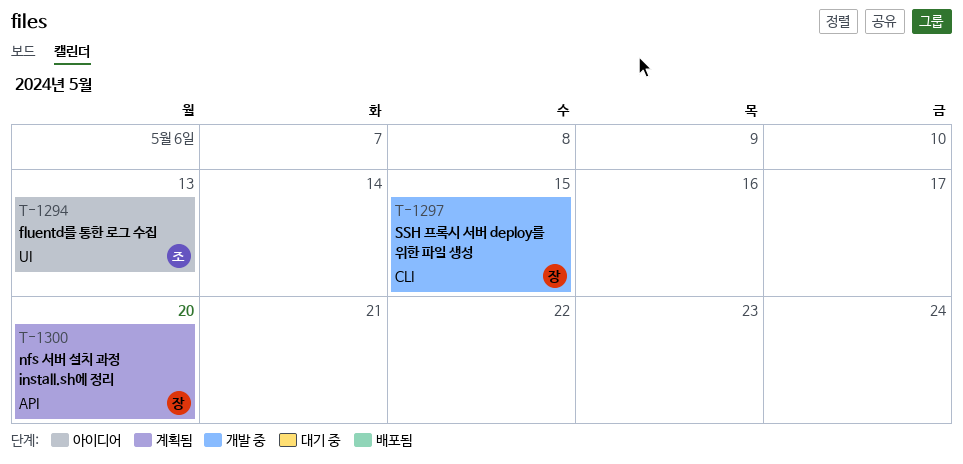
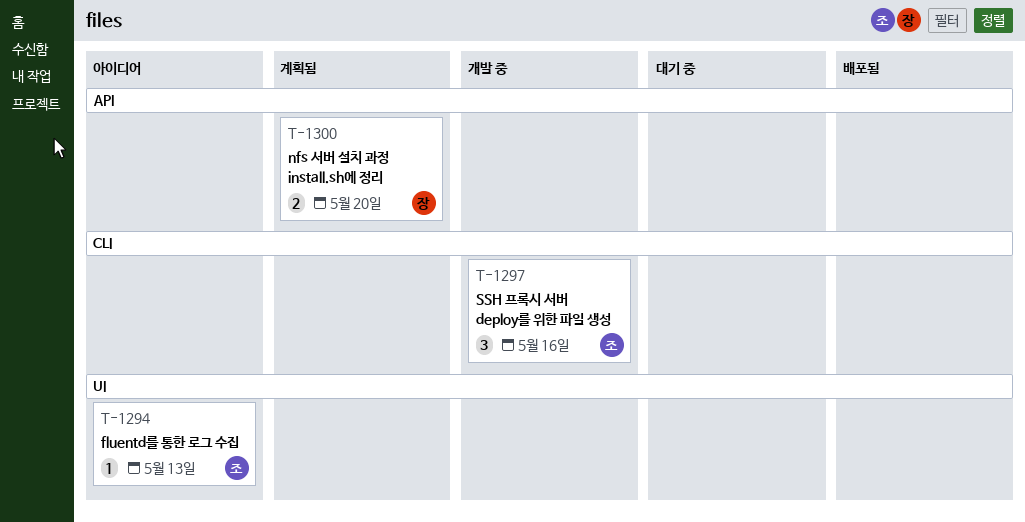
T-1297, owner: 장 -> 조
T-1297, due: May 15 -> May 16

